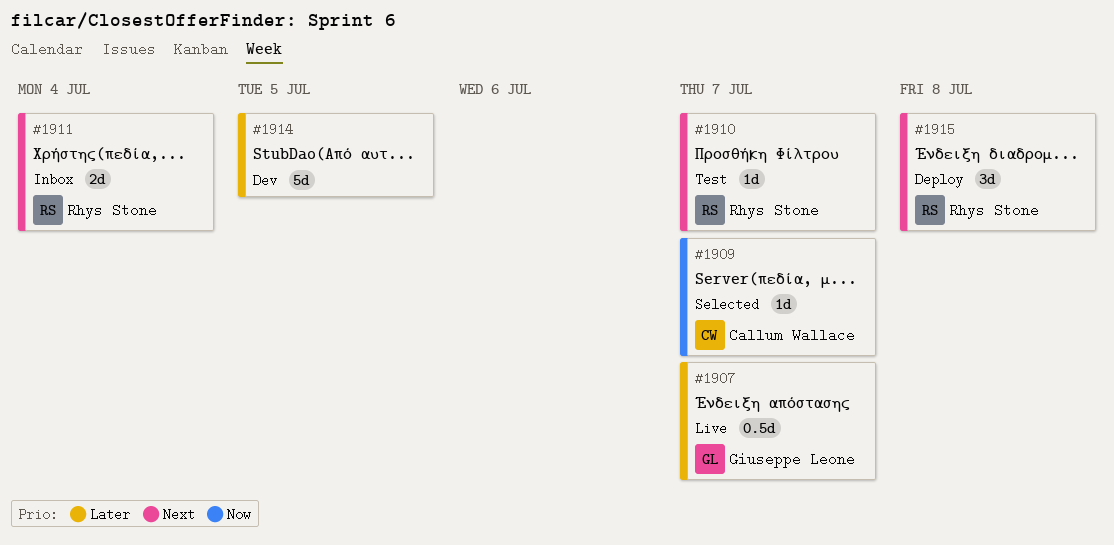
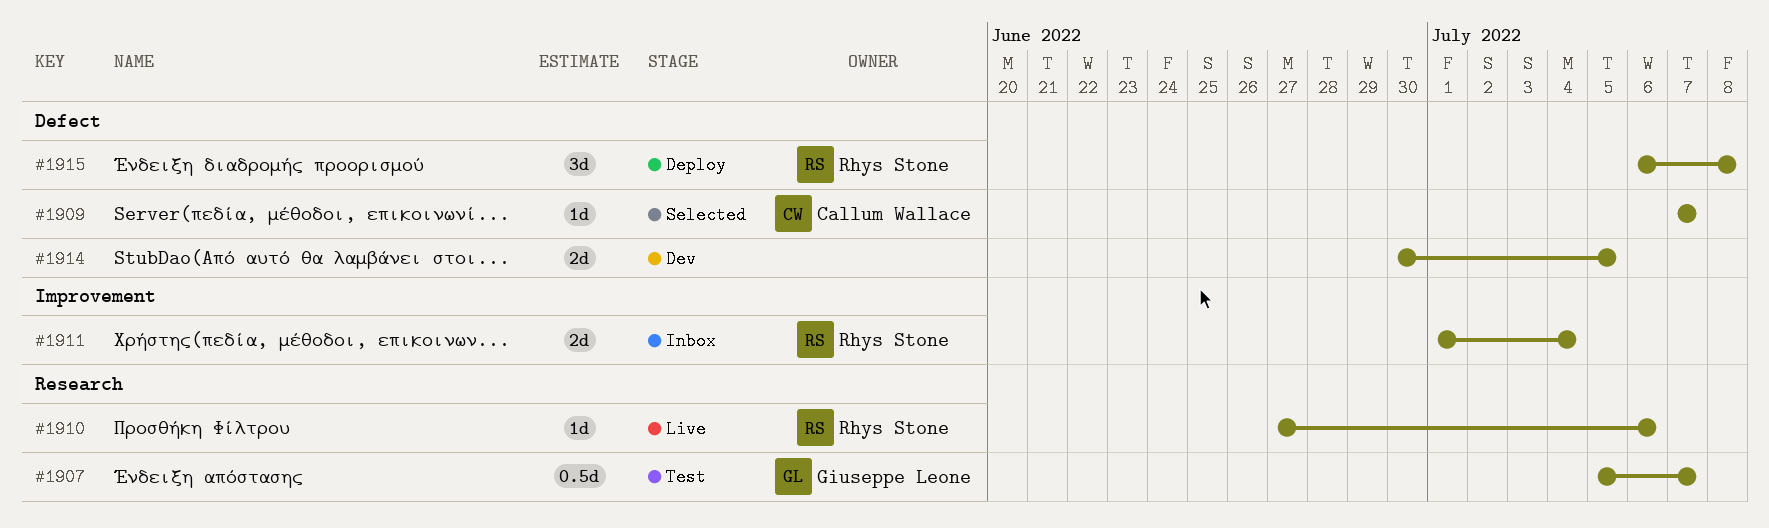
#1907, status: Live -> Test
#1910, status: Test -> Live
#1910, due: Jul 7 -> Jul 6
#1914, estimate: 5d -> 2d

